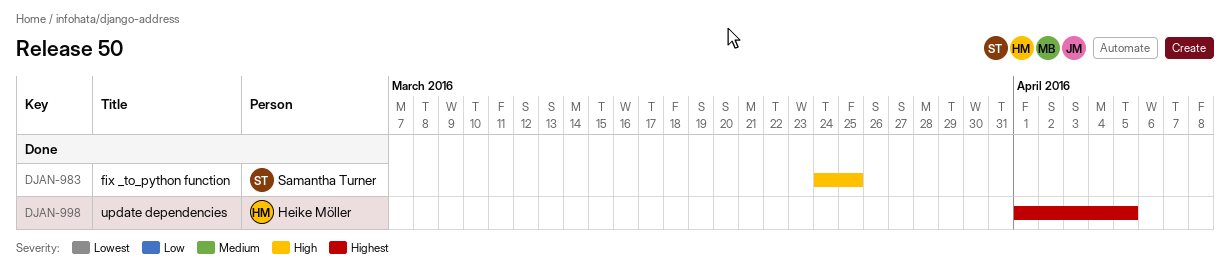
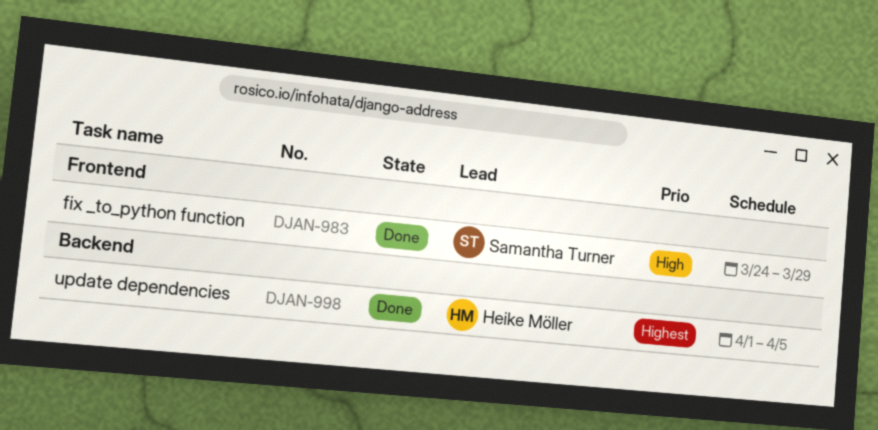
DJAN-983, due: Mar 25 -> Mar 29

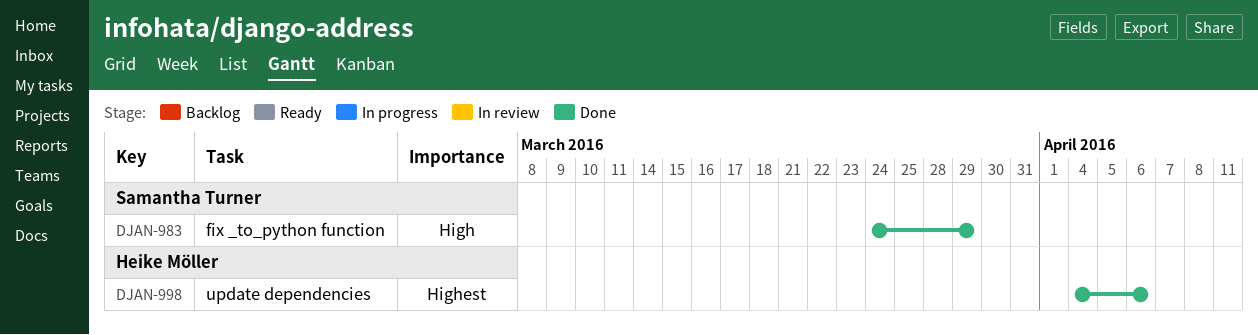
DJAN-998, start: Apr 1 -> Apr 4
DJAN-998, due: Apr 5 -> Apr 6

